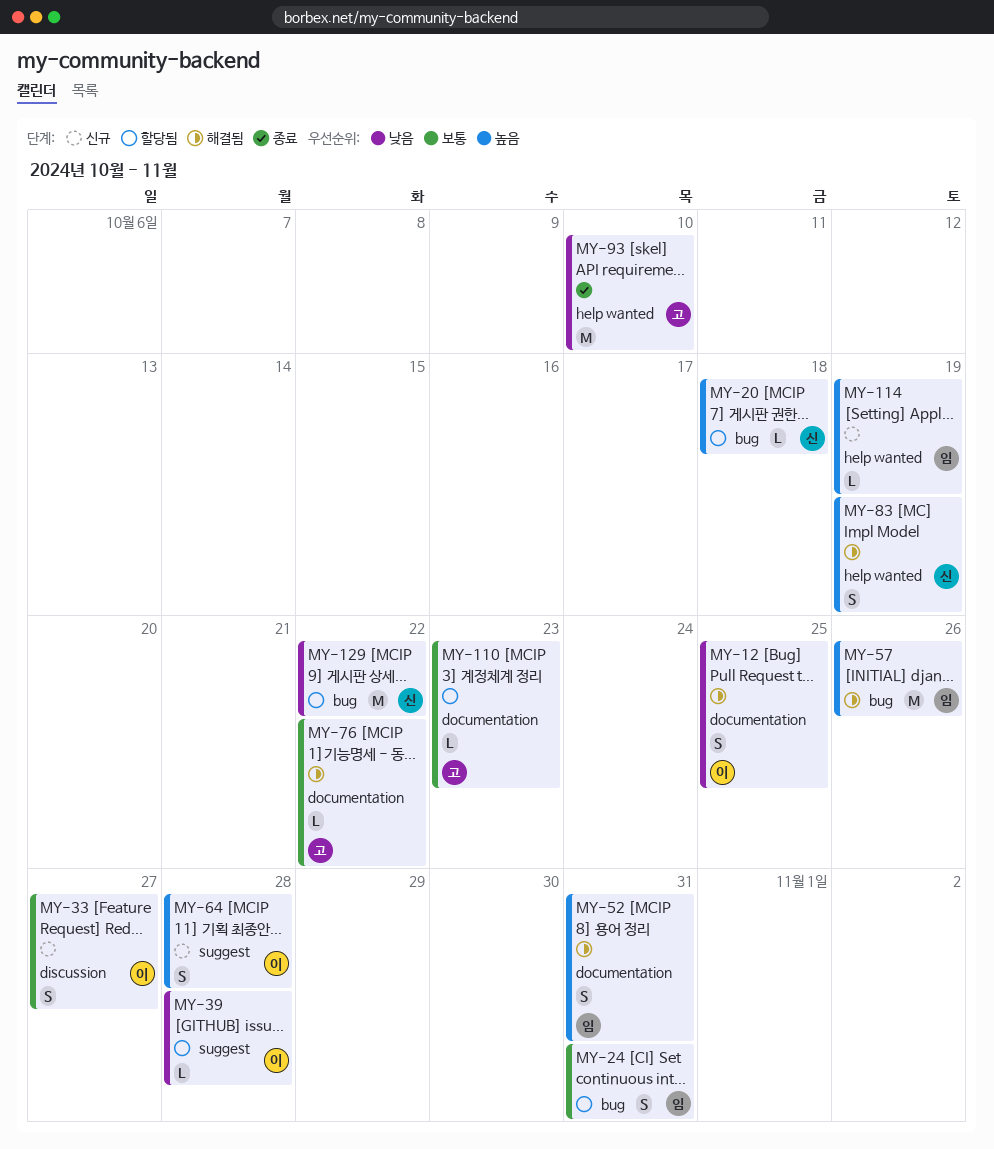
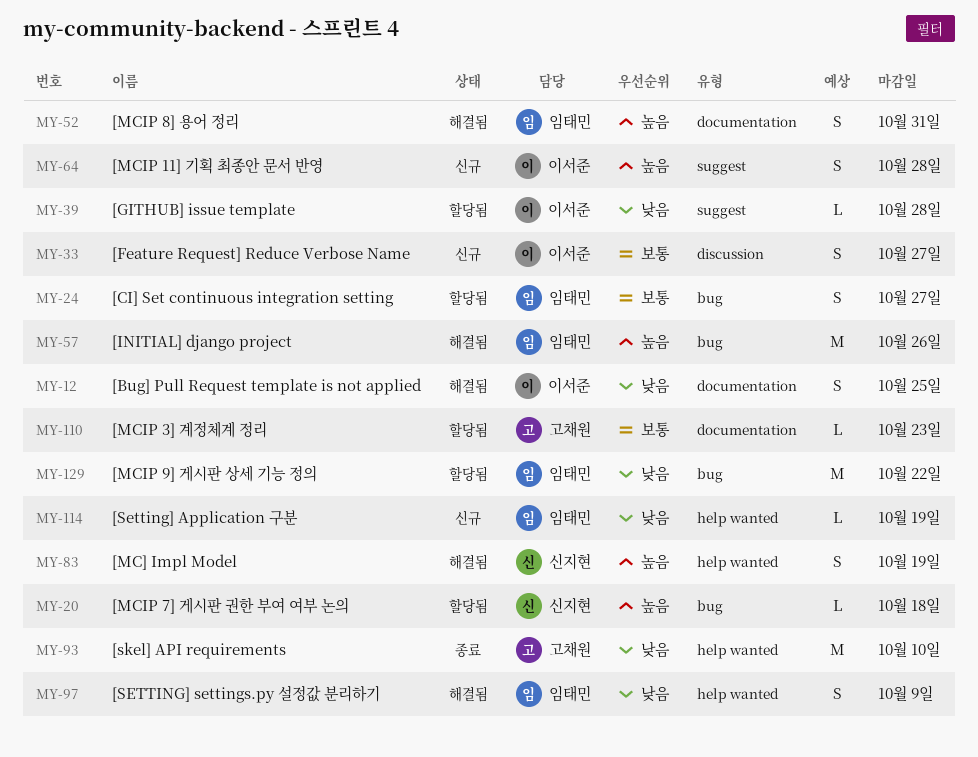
MY-24, due: Oct 31 -> Oct 27
MY-76: present -> none
MY-97: none -> present
MY-114, priority: 높음 -> 낮음
MY-129, owner: 신지현 -> 임태민

